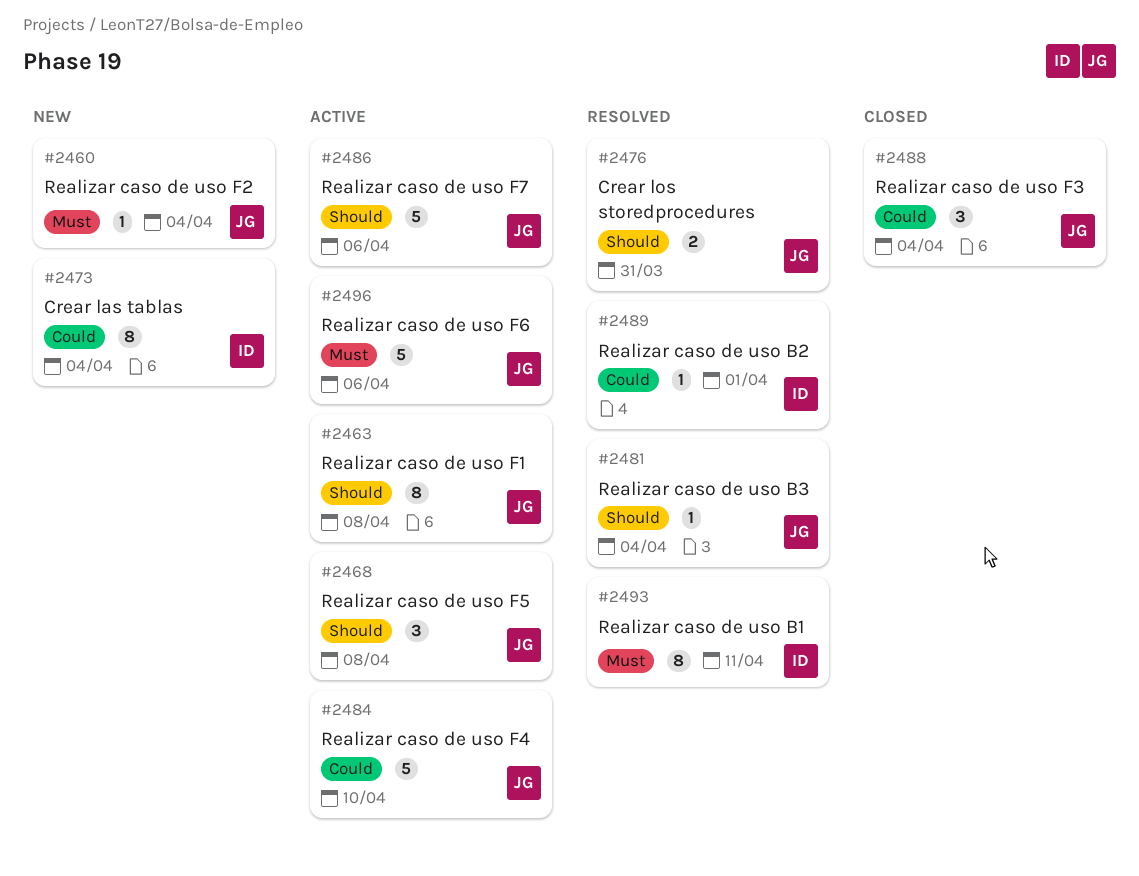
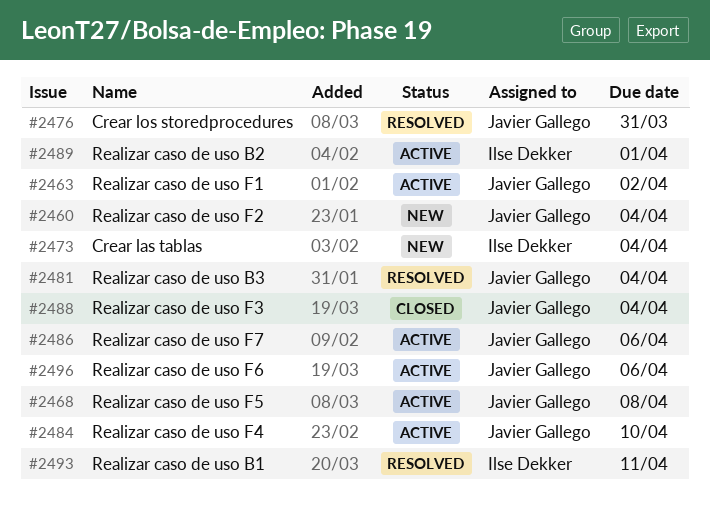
#2463, due: Apr 8 -> Apr 2
#2489, status: Resolved -> Active

